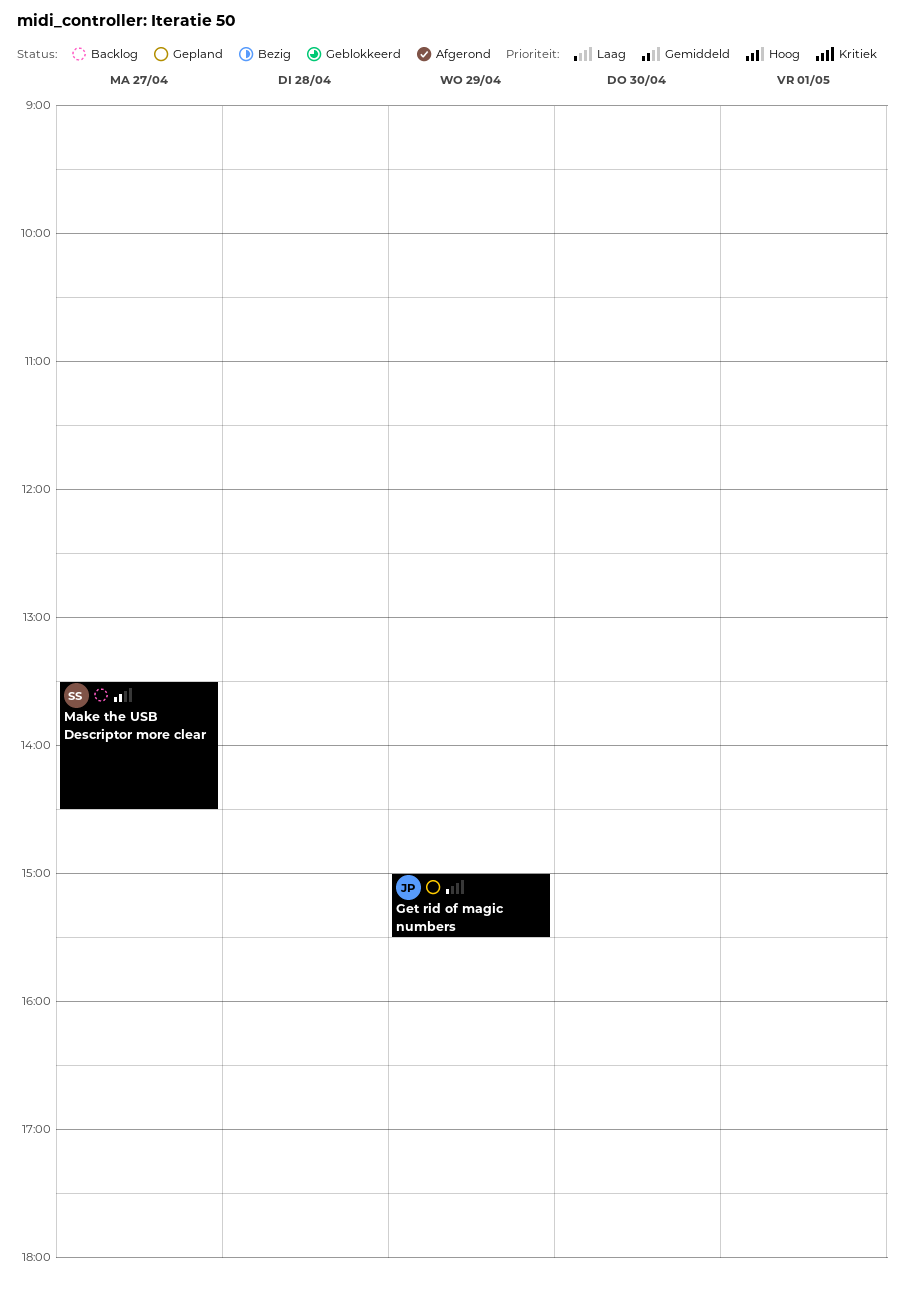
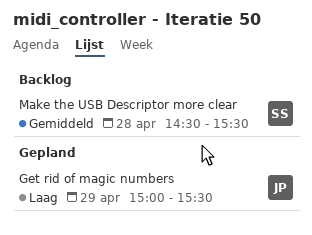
Make the USB Descriptor more clear, day: Apr 27 -> Apr 28
Make the USB Descriptor more clear, begins: 13:30 -> 14:30
Make the USB Descriptor more clear, ends: 14:30 -> 15:30

